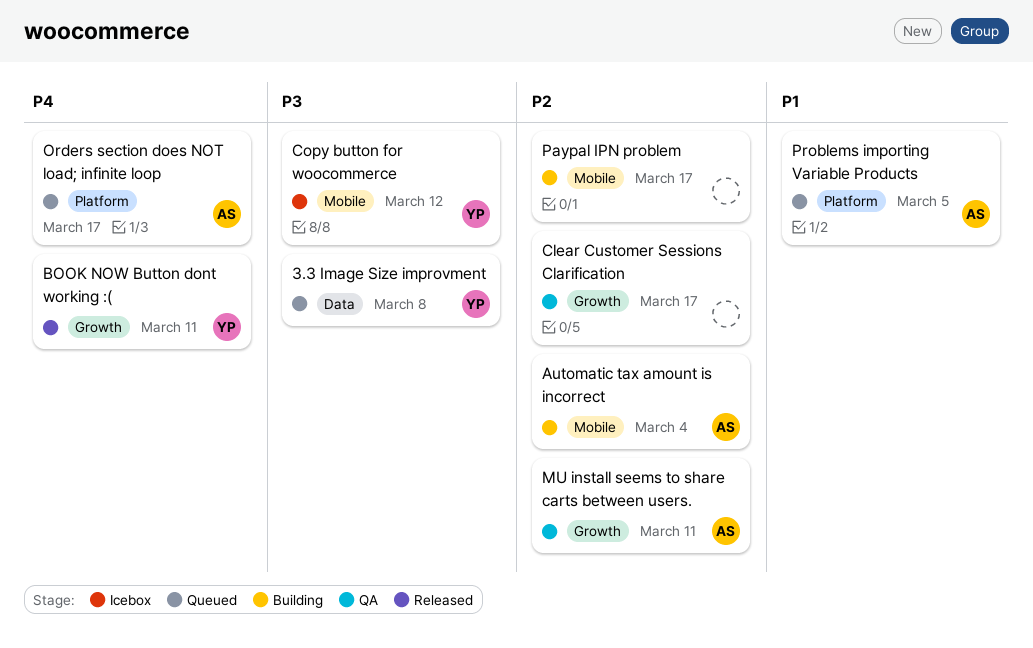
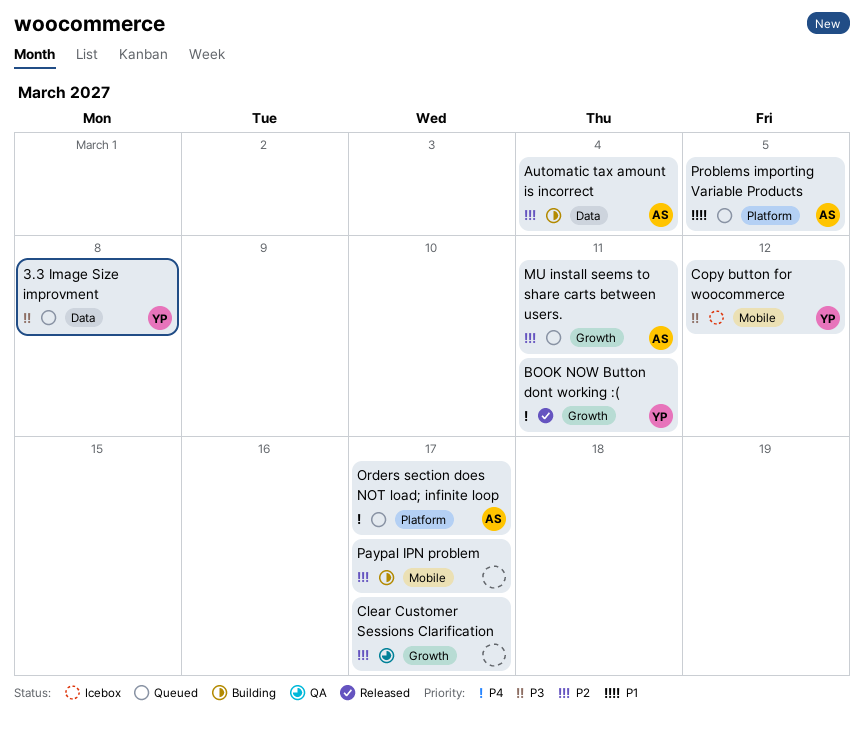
Automatic tax amount is incorrect, label: Mobile -> Data
MU install seems to share carts between users., status: QA -> Queued

